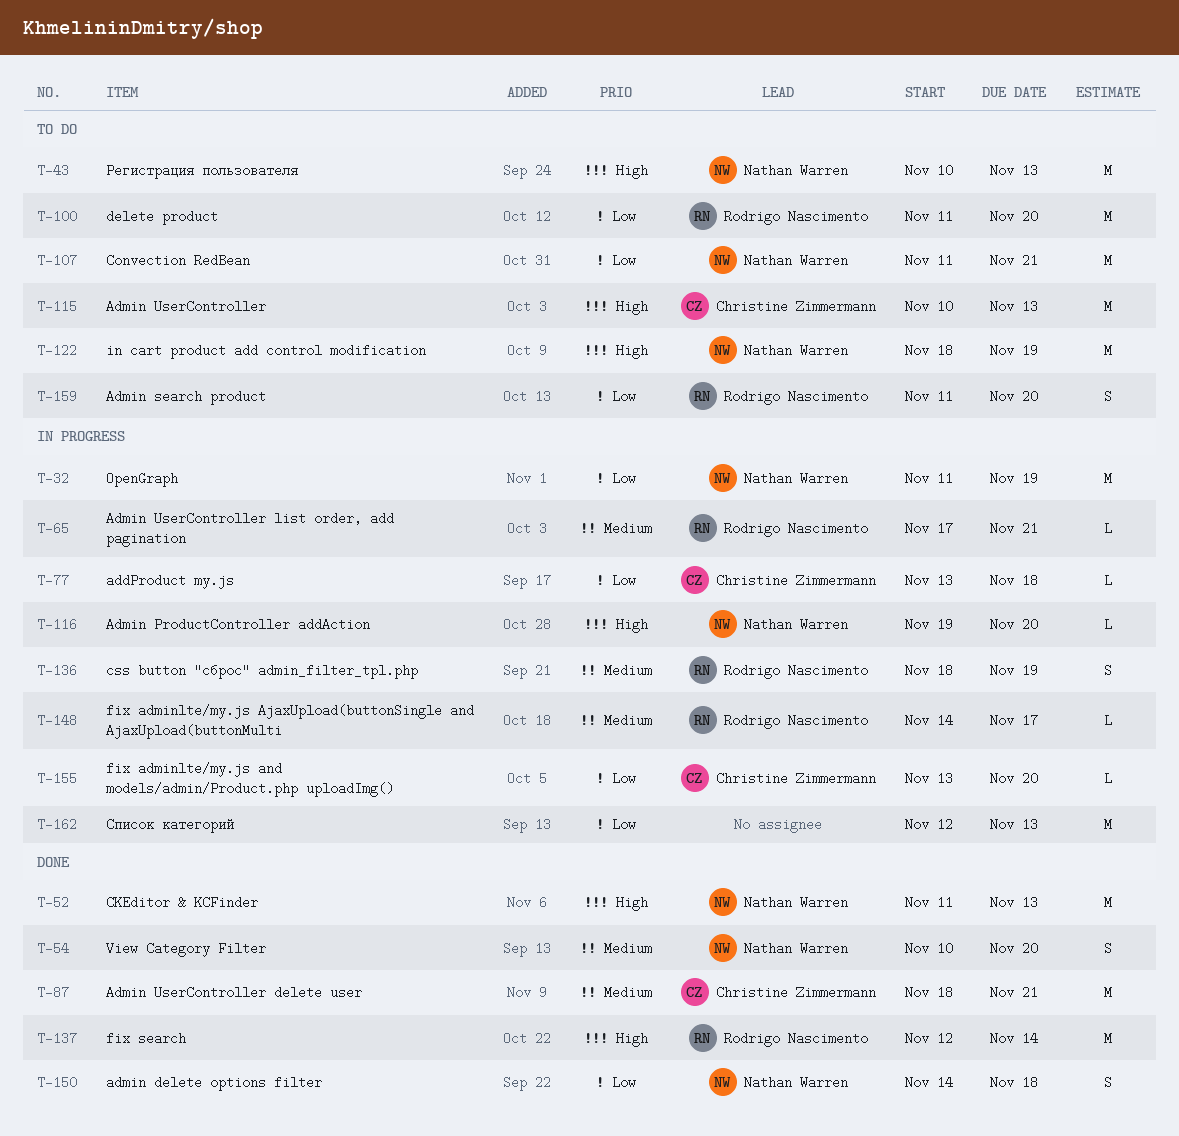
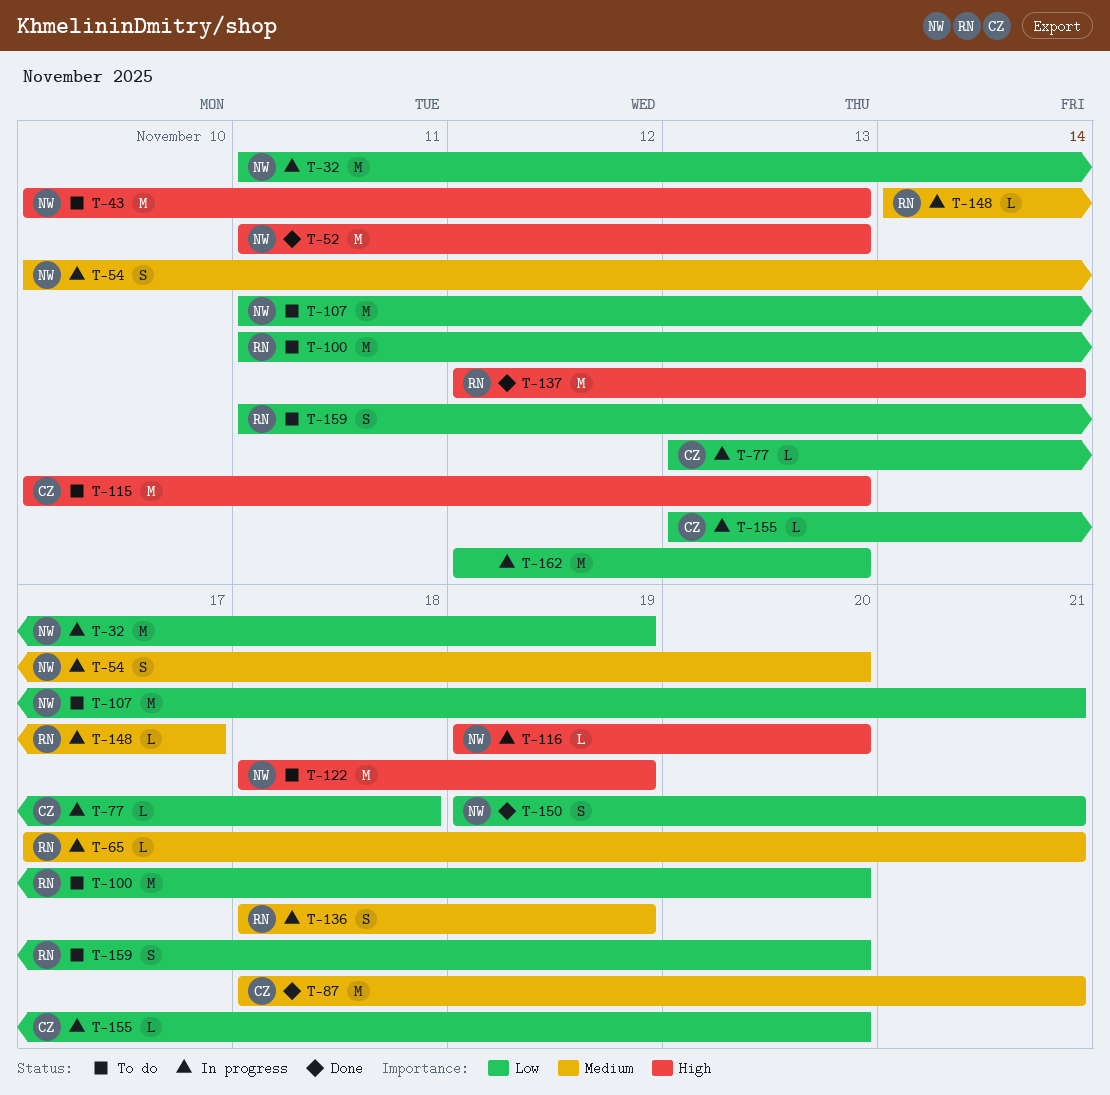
T-54, status: Done -> In progress
T-150, start: Nov 14 -> Nov 19
T-150, due: Nov 18 -> Nov 21

